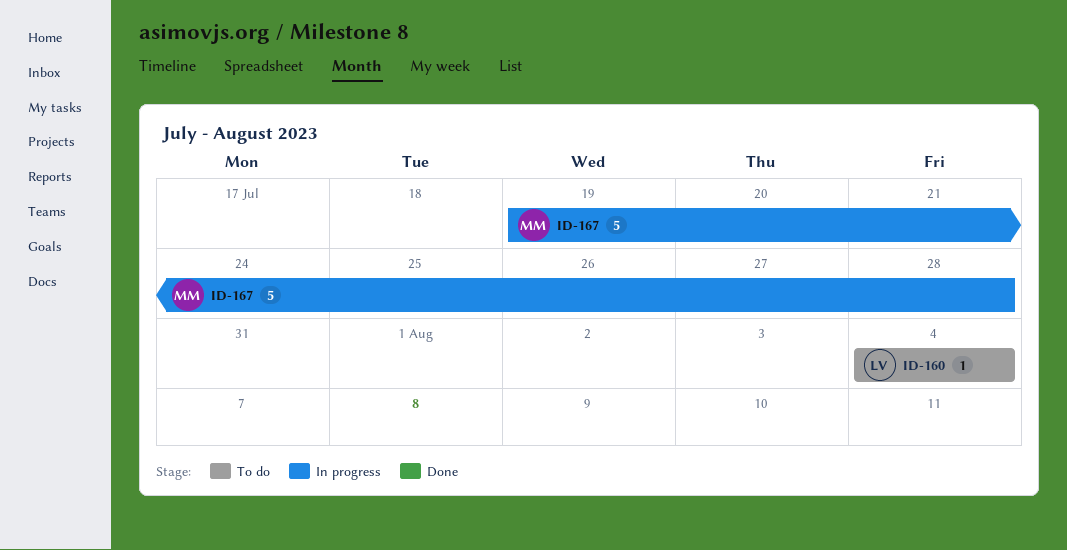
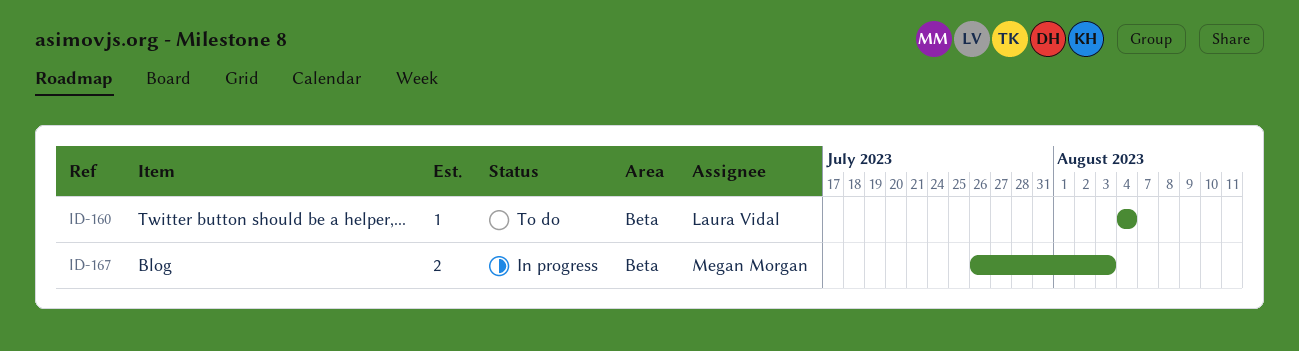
ID-167, estimate: 5 -> 2
ID-167, start: Jul 19 -> Jul 26
ID-167, due: Jul 28 -> Aug 3

